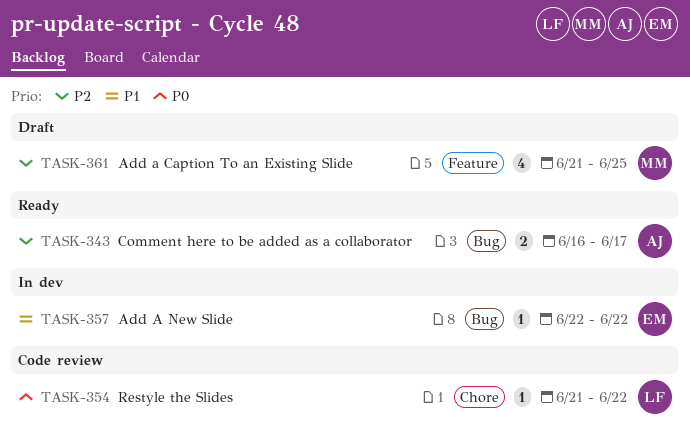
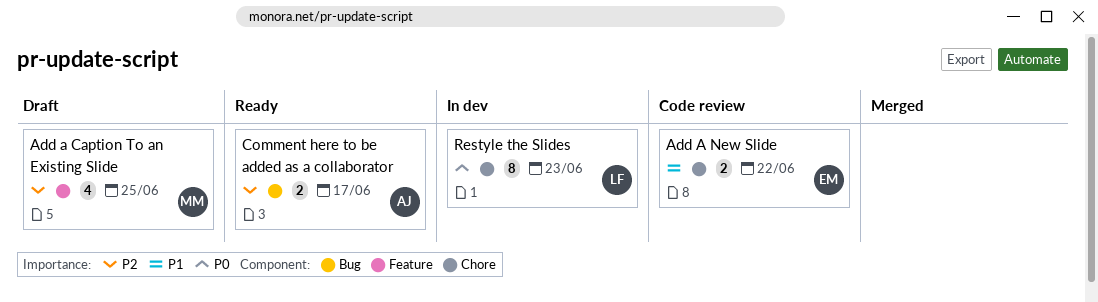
Add A New Slide, status: In dev -> Code review
Add A New Slide, label: Bug -> Chore
Add A New Slide, estimate: 1 -> 2
Restyle the Slides, status: Code review -> In dev
Restyle the Slides, estimate: 1 -> 8
Restyle the Slides, due: Jun 22 -> Jun 23

